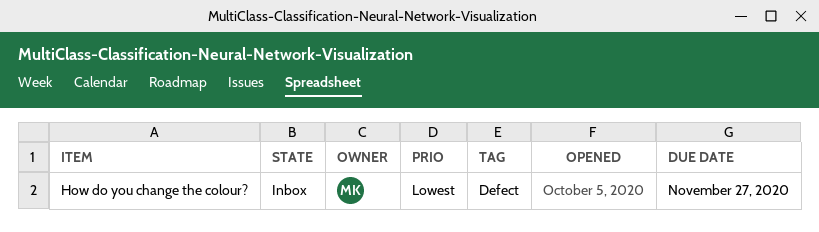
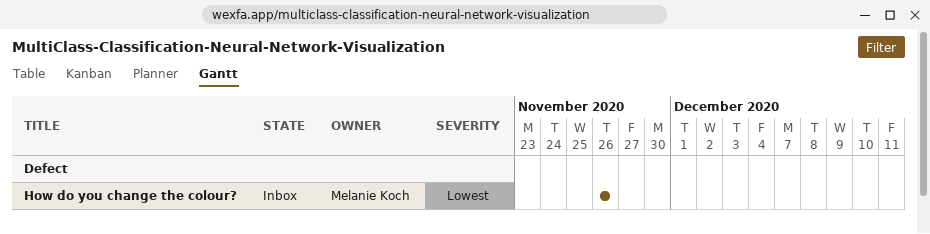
How do you change the colour?, due: Nov 27 -> Nov 26

